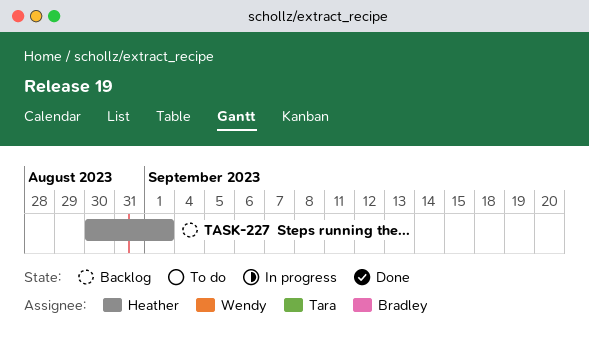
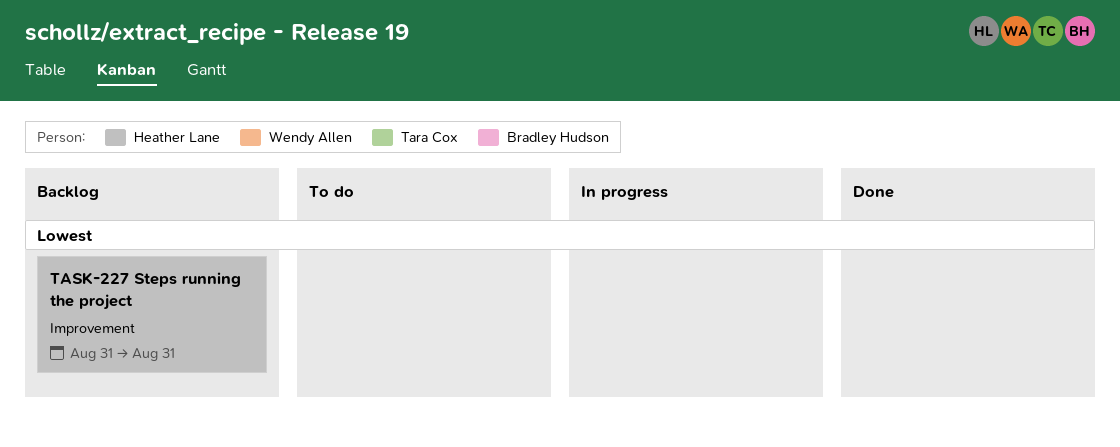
TASK-227, start: Aug 30 -> Aug 31
TASK-227, due: Sep 1 -> Aug 31

